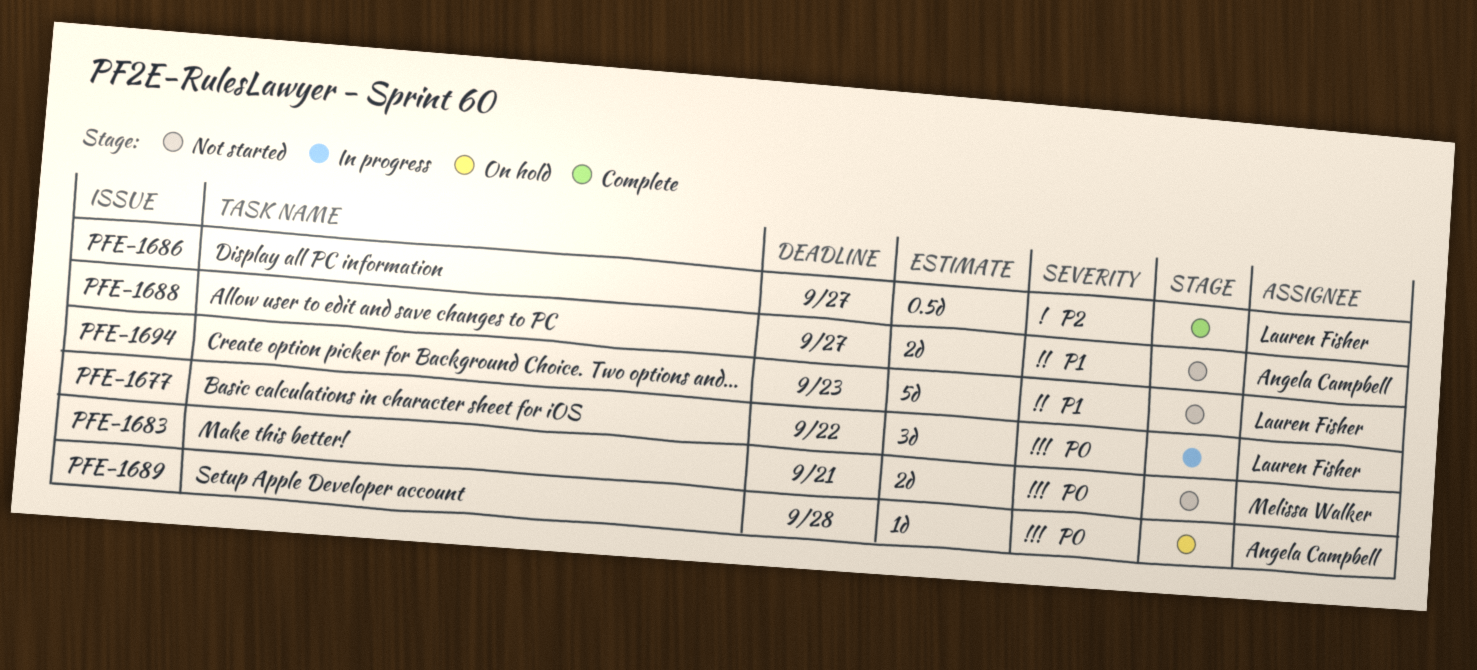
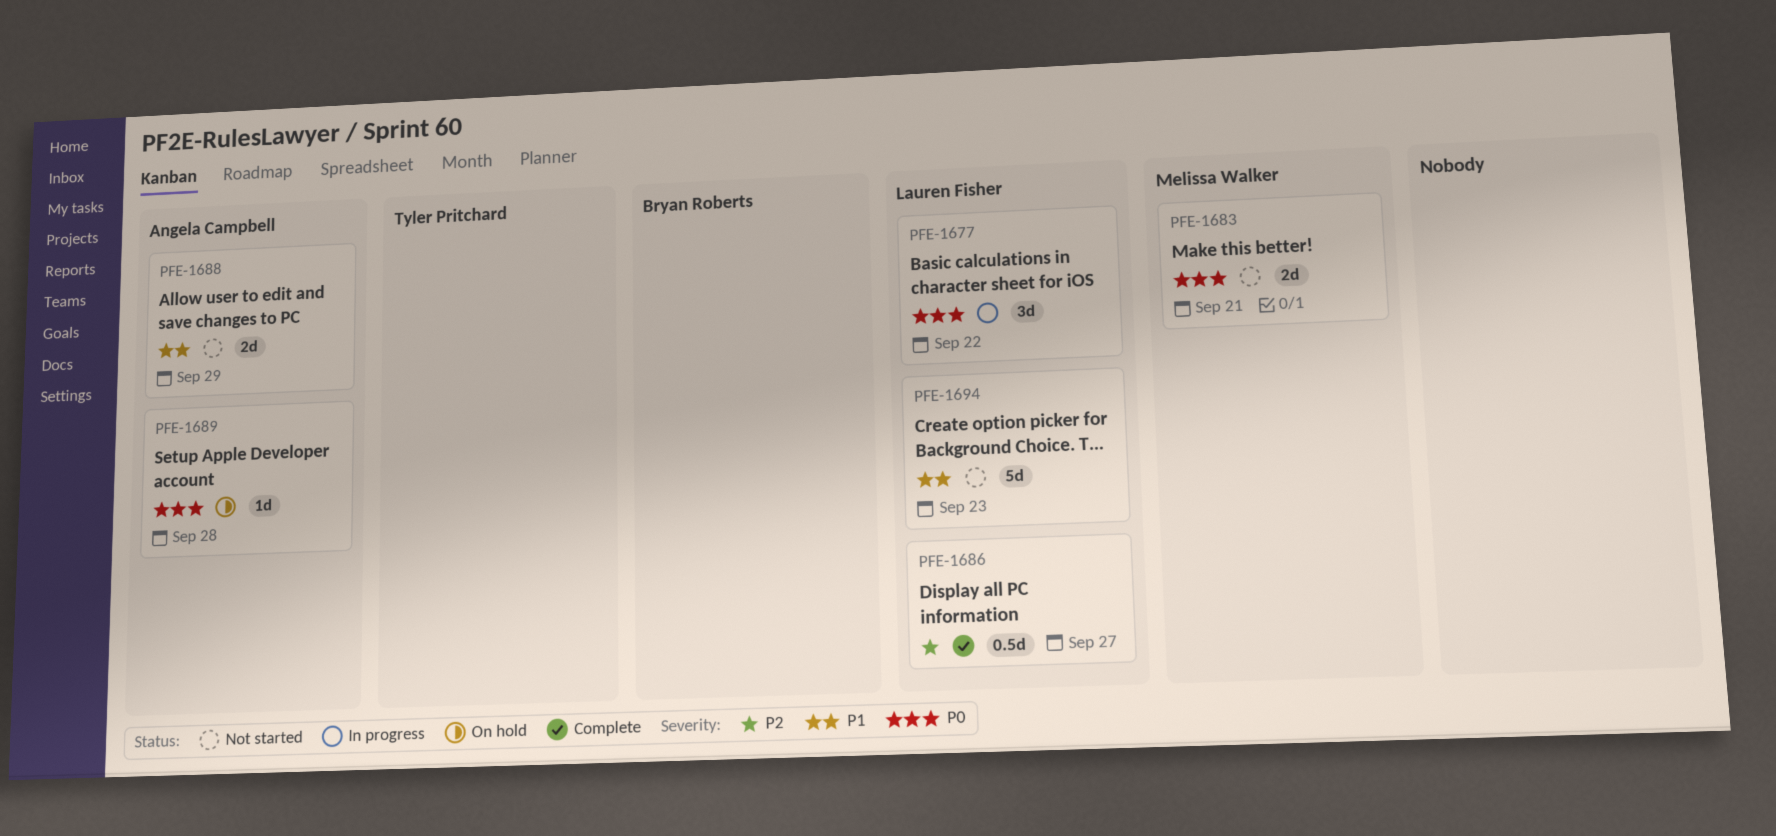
PFE-1688, due: Sep 27 -> Sep 29

